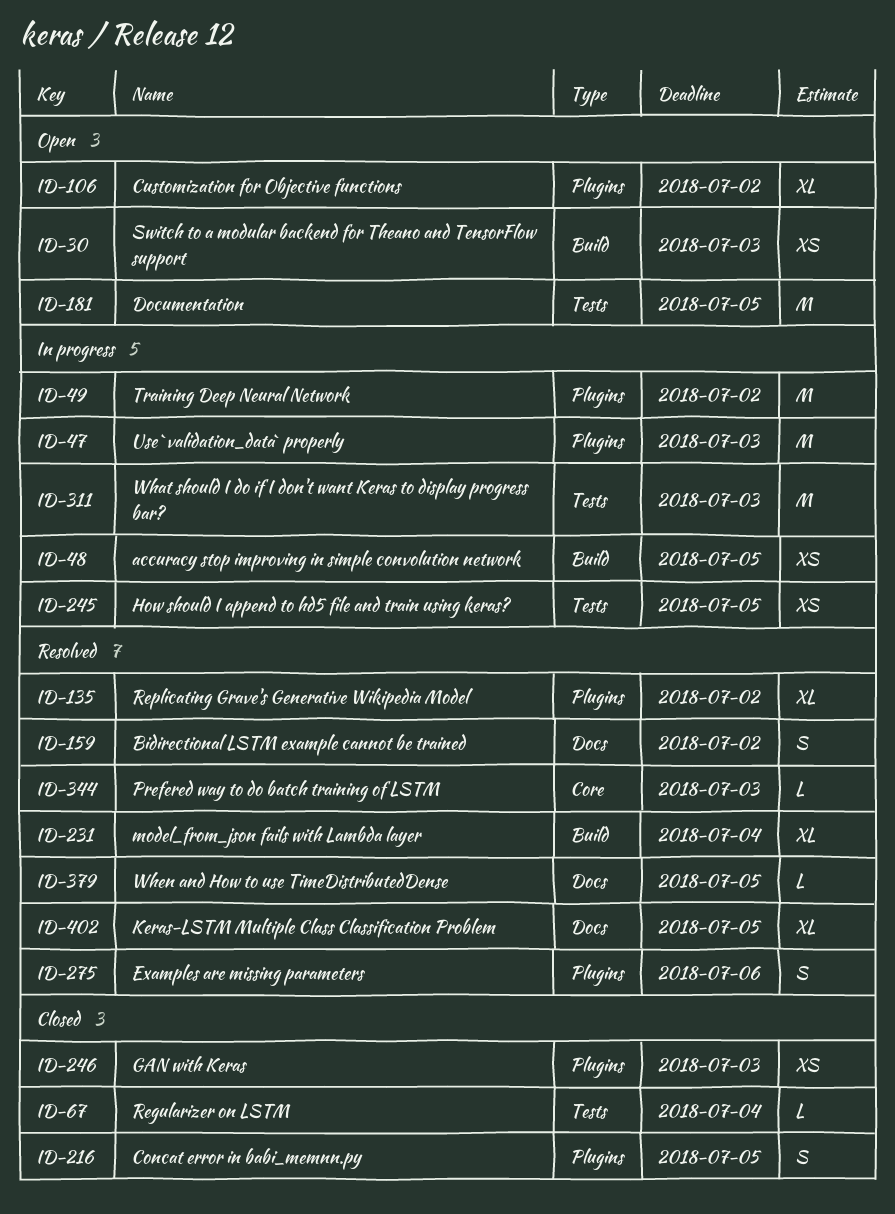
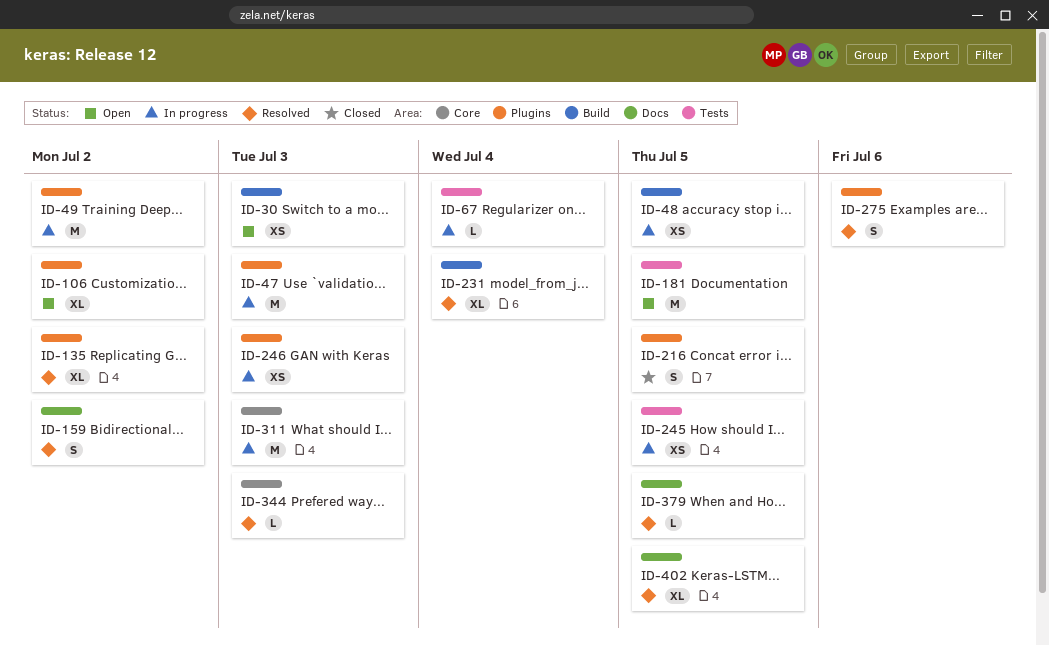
ID-67, status: Closed -> In progress
ID-246, status: Closed -> In progress
ID-311, label: Tests -> Core

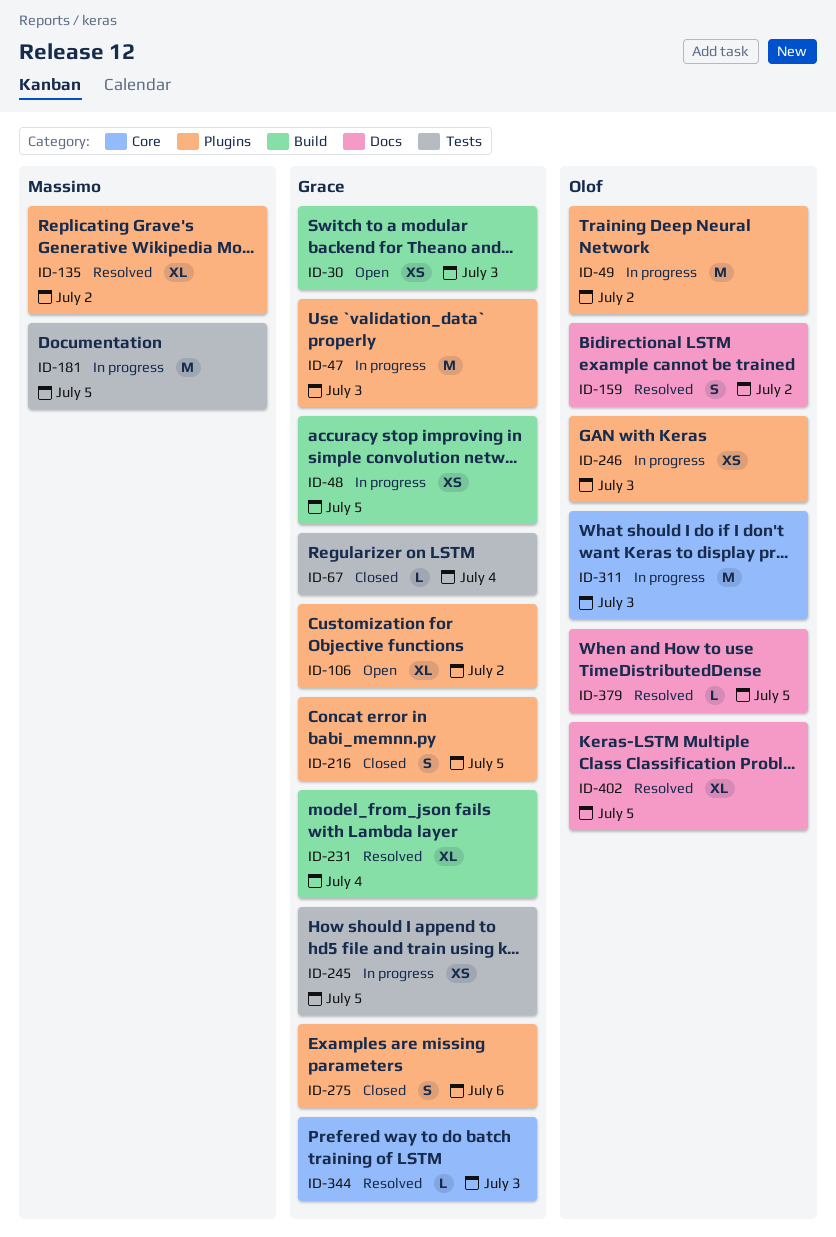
ID-67, status: In progress -> Closed
ID-181, status: Open -> In progress
ID-275, status: Resolved -> Closed

